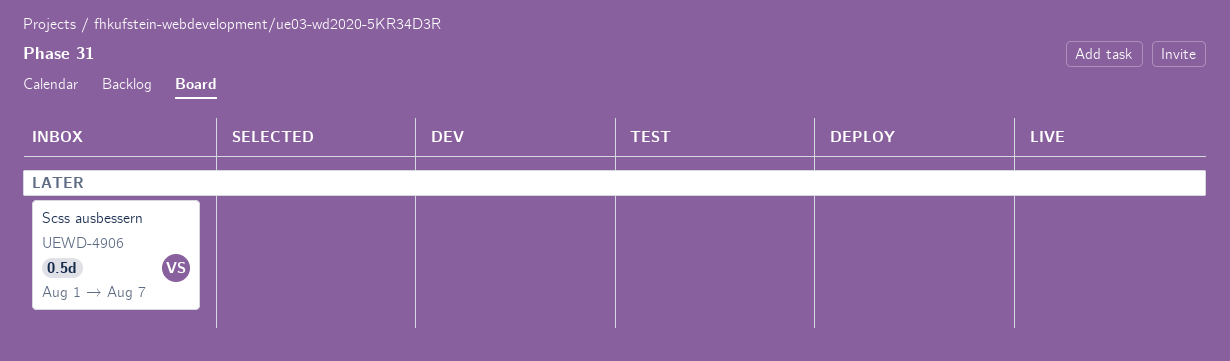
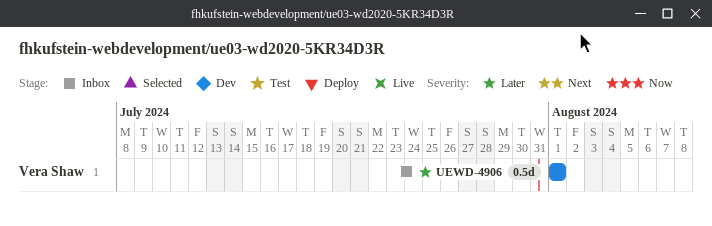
UEWD-4906, due: Aug 7 -> Aug 1

